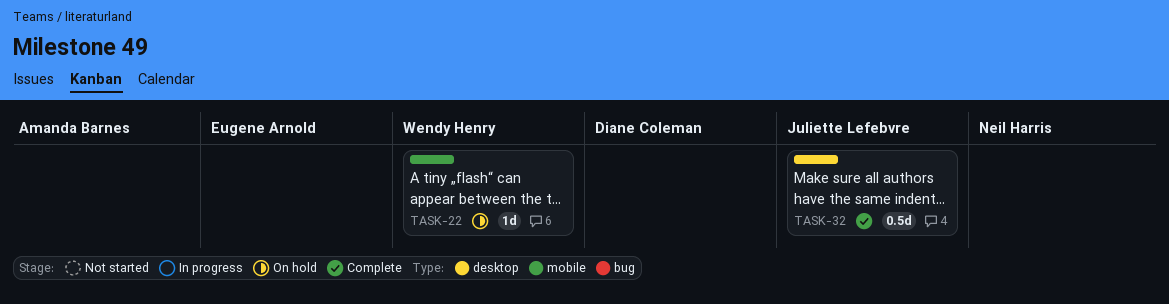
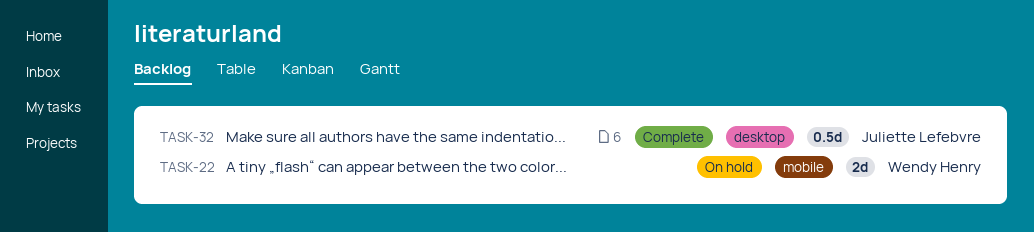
TASK-22, estimate: 1d -> 2d

